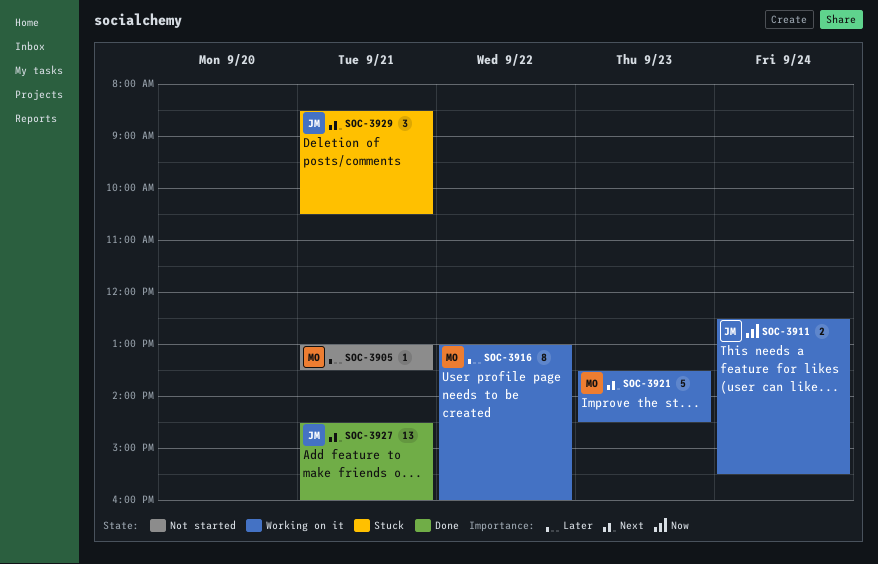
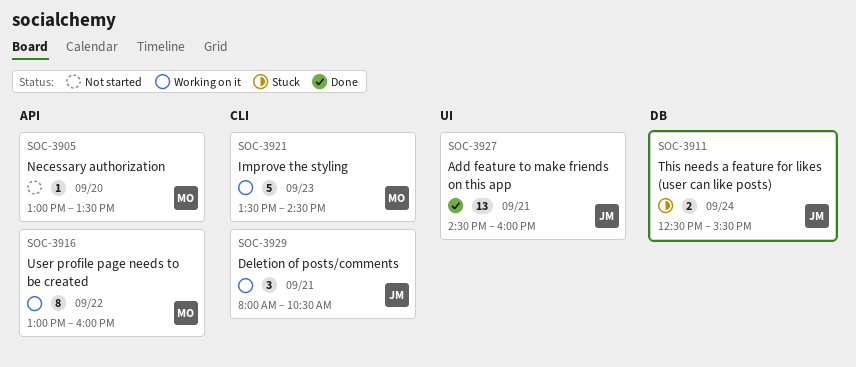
SOC-3905, day: Sep 21 -> Sep 20
SOC-3911, status: Working on it -> Stuck
SOC-3929, status: Stuck -> Working on it
SOC-3929, begins: 08:30 -> 08:00

